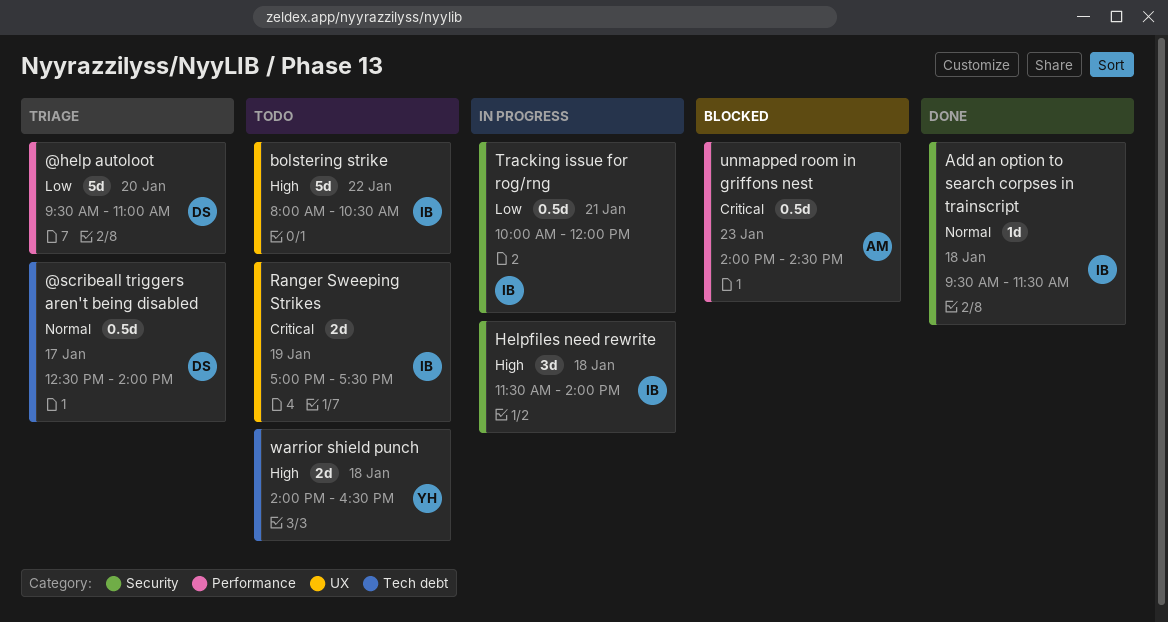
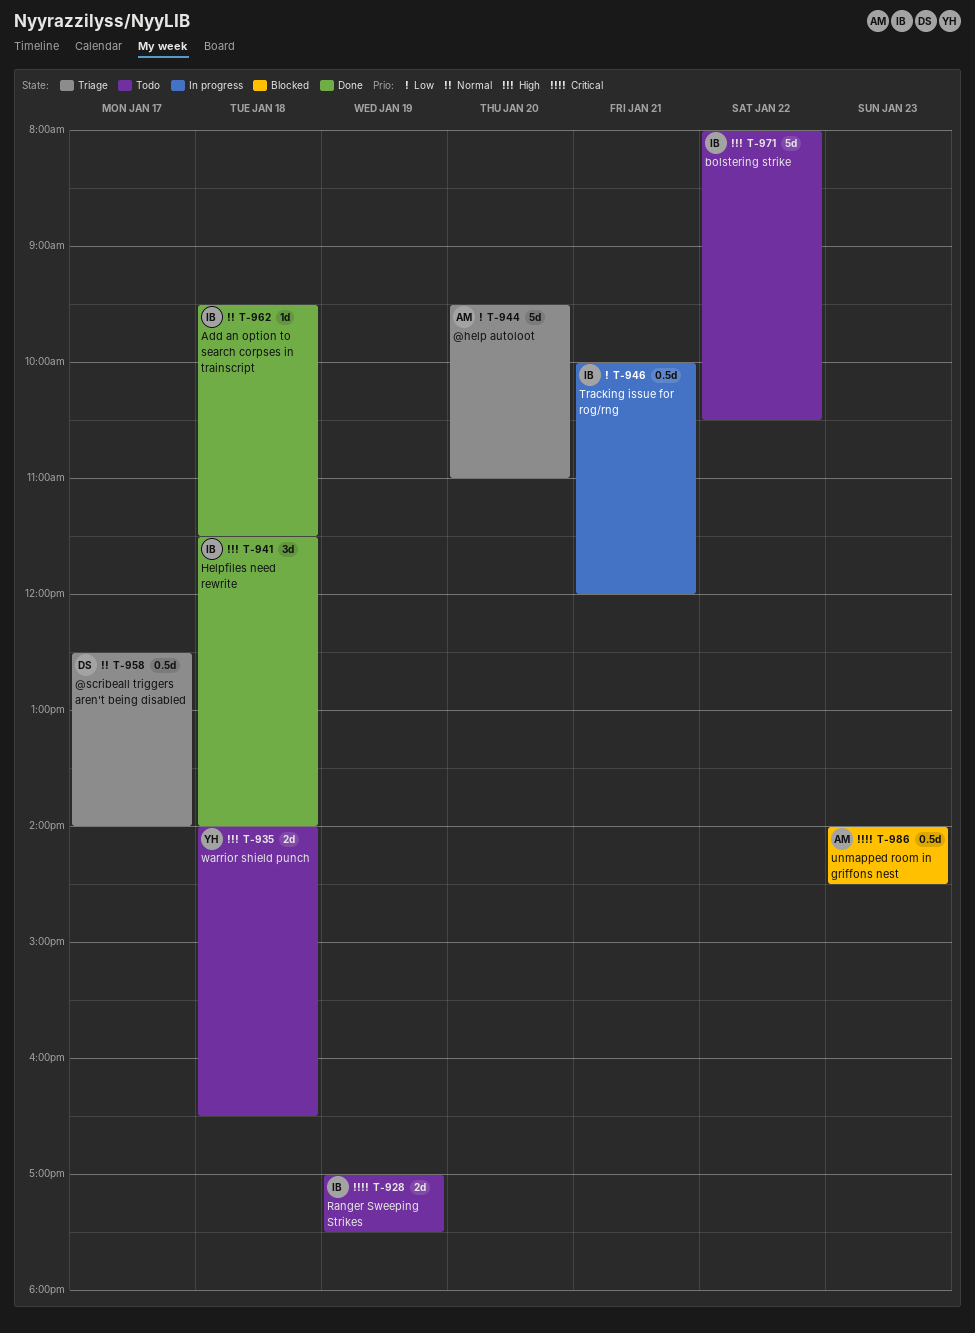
@help autoloot, owner: DS -> AM
Helpfiles need rewrite, status: In progress -> Done

